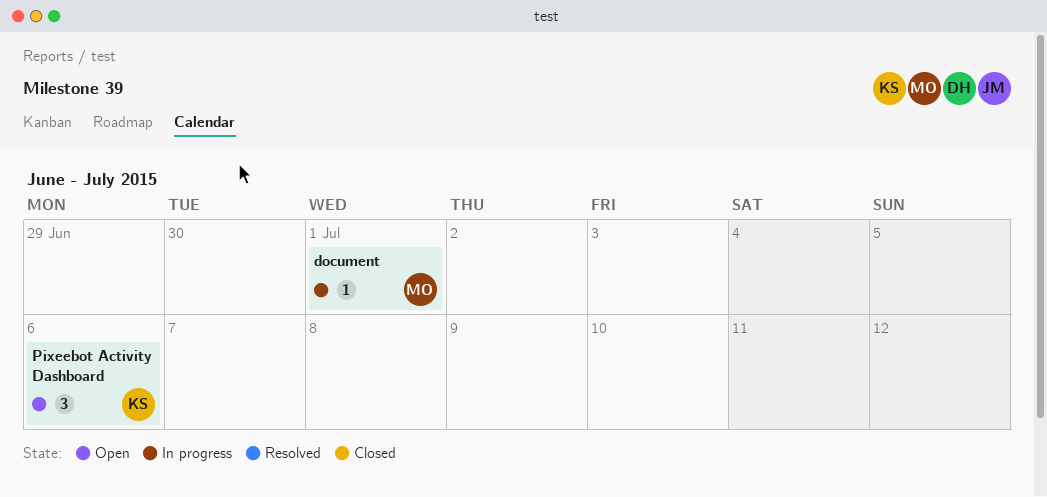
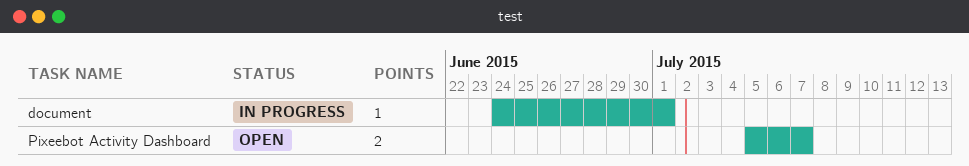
Pixeebot Activity Dashboard, estimate: 3 -> 2
Pixeebot Activity Dashboard, due: Jul 6 -> Jul 7

